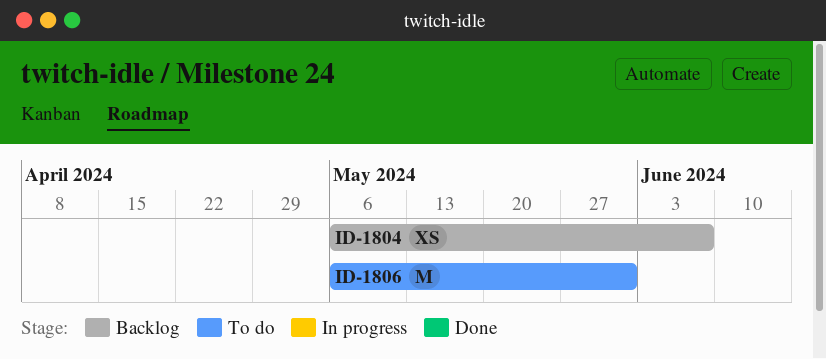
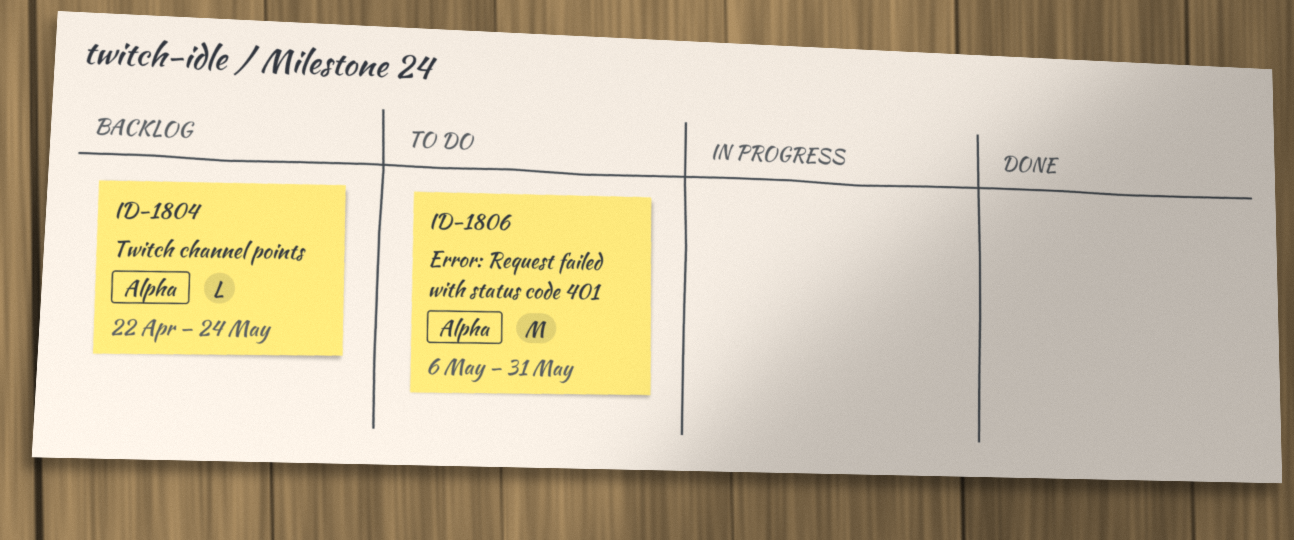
ID-1804, estimate: XS -> L
ID-1804, start: May 6 -> Apr 22
ID-1804, due: Jun 7 -> May 24

